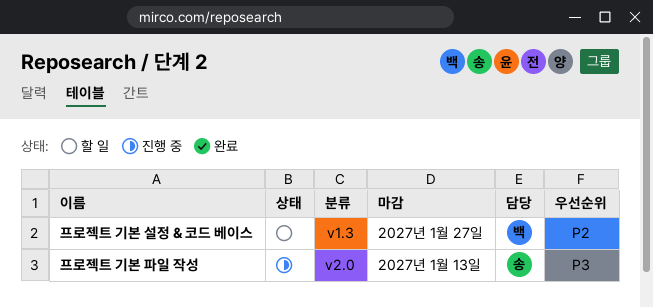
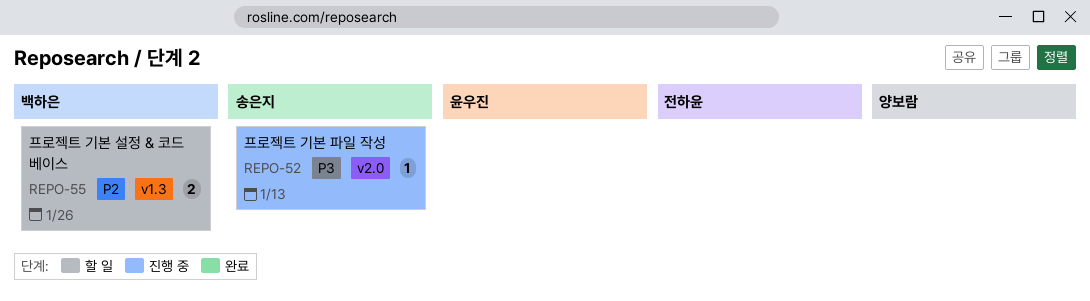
프로젝트 기본 설정 & 코드 베이스, due: Jan 27 -> Jan 26

